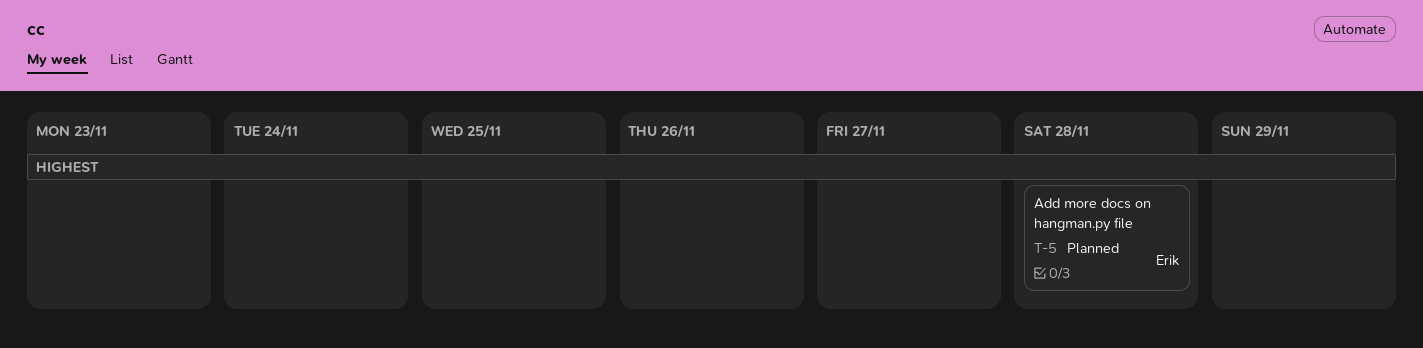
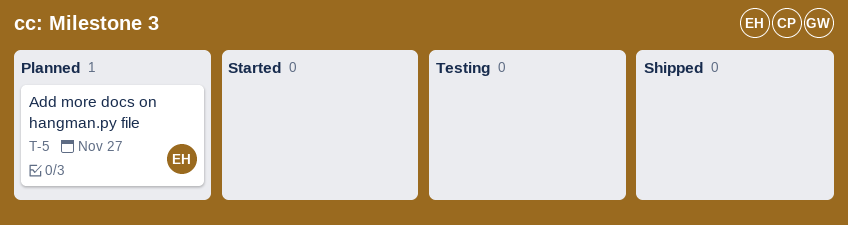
T-5, due: Nov 28 -> Nov 27

